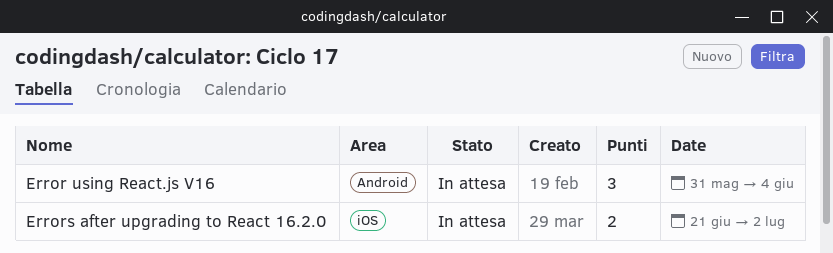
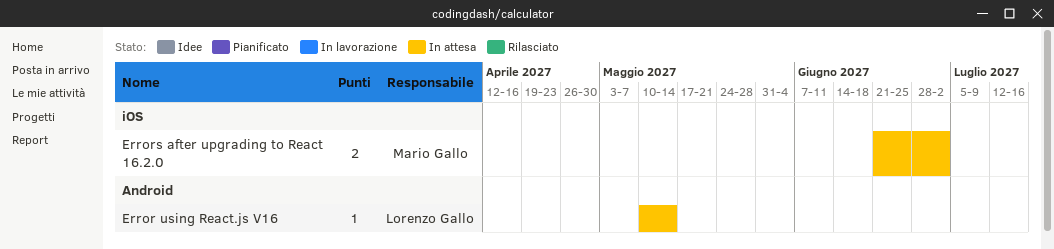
Error using React.js V16, estimate: 3 -> 1
Error using React.js V16, start: May 31 -> May 10
Error using React.js V16, due: Jun 4 -> May 14

